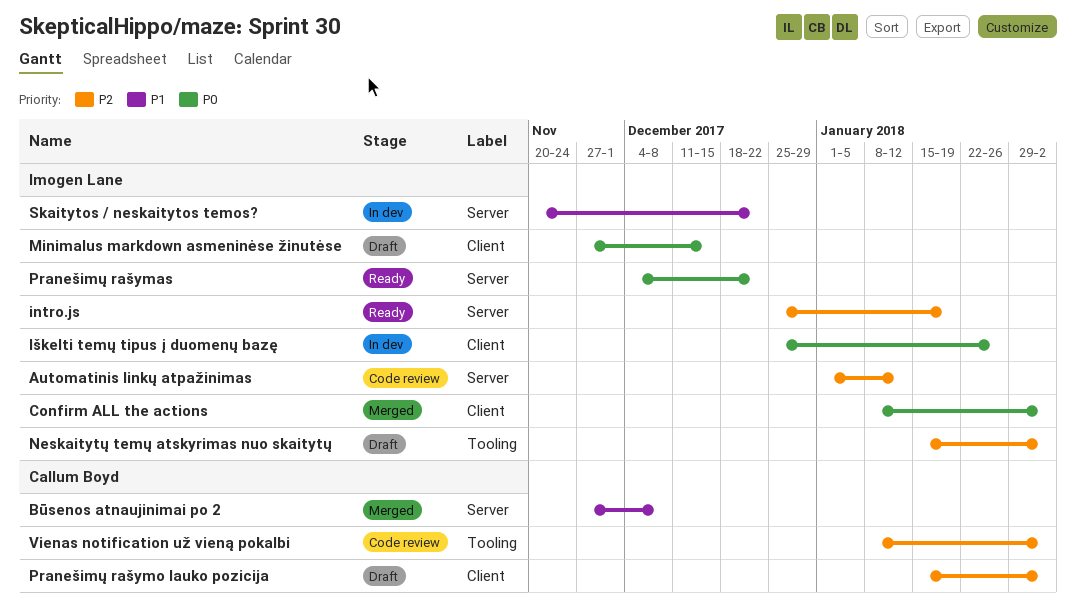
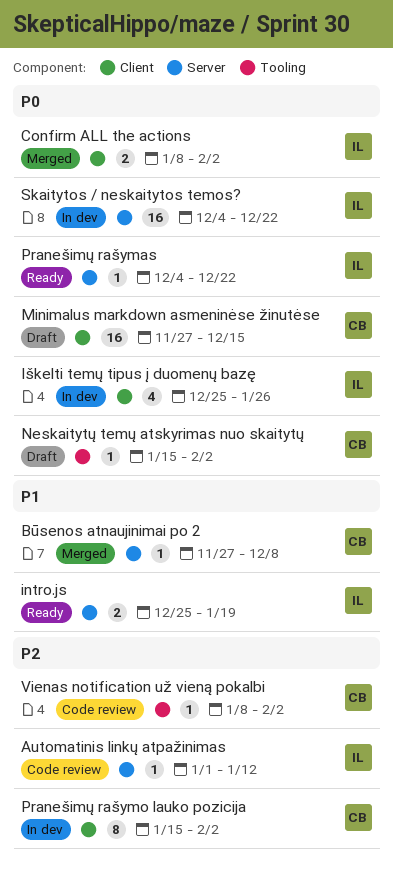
intro.js, priority: P2 -> P1
Minimalus markdown asmeninėse žinutėse, owner: Imogen Lane -> Callum Boyd
Neskaitytų temų atskyrimas nuo skaitytų, owner: Imogen Lane -> Callum Boyd
Neskaitytų temų atskyrimas nuo skaitytų, priority: P2 -> P0
Pranešimų rašymo lauko pozicija, status: Draft -> In dev
Skaitytos / neskaitytos temos?, priority: P1 -> P0
Skaitytos / neskaitytos temos?, start: Nov 20 -> Dec 4

